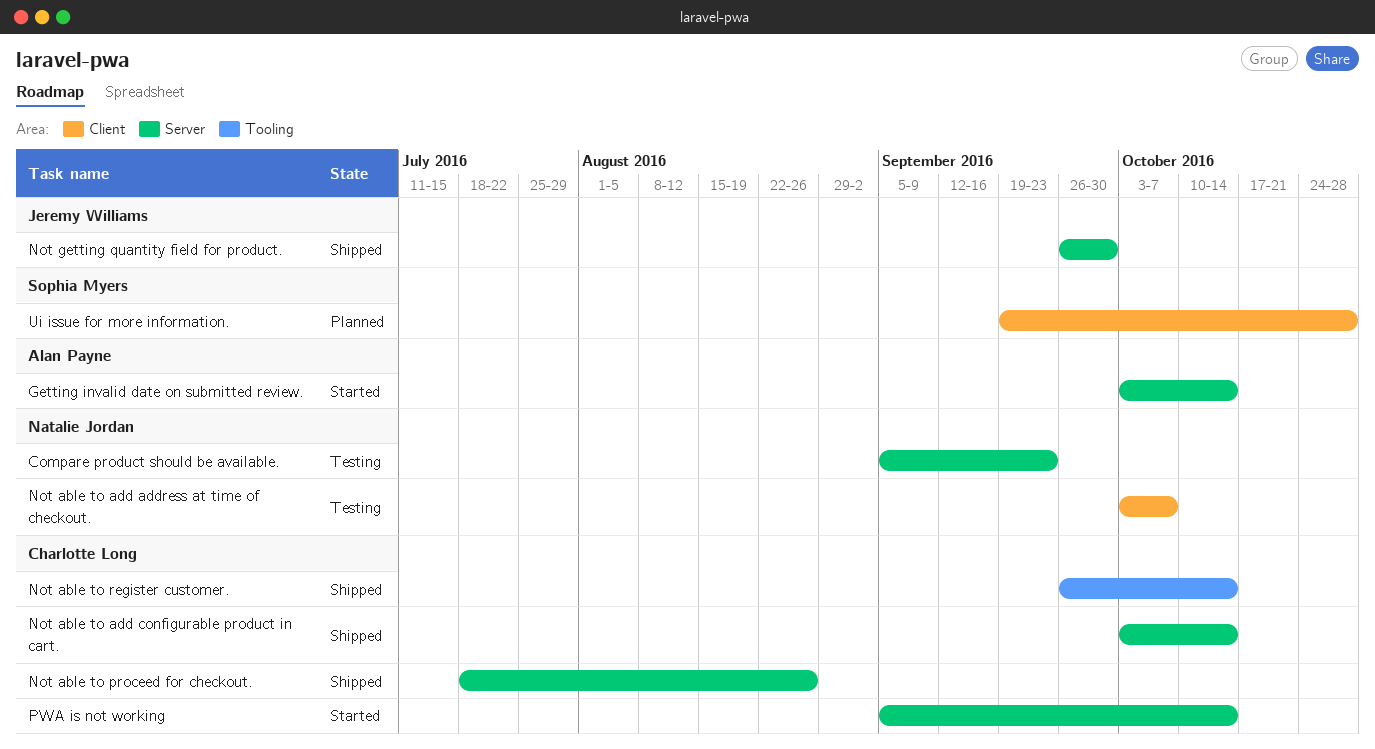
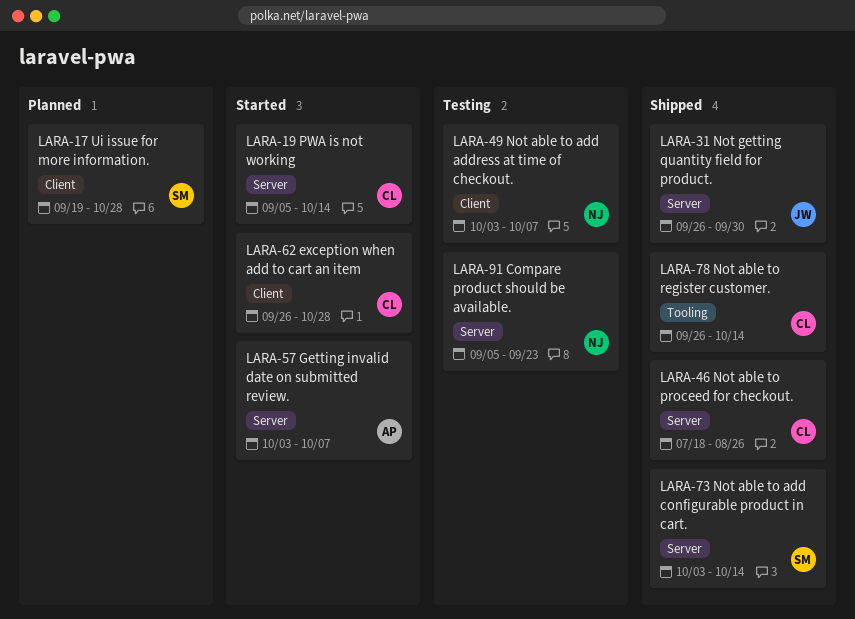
exception when add to cart an item: none -> present
Getting invalid date on submitted review., due: Oct 14 -> Oct 7
Not able to add configurable product in cart., owner: Charlotte Long -> Sophia Myers

